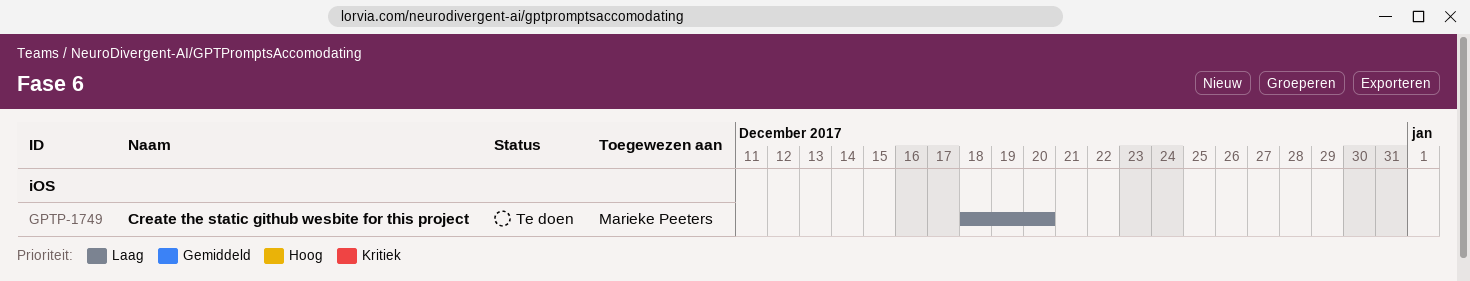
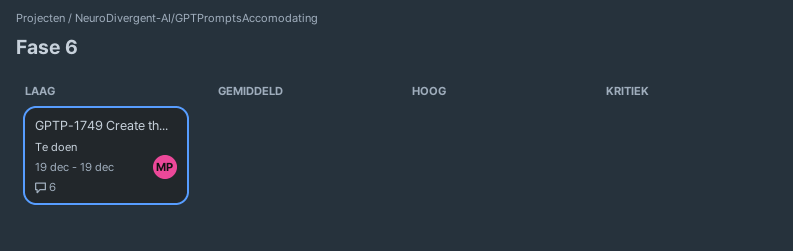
GPTP-1749, start: Dec 18 -> Dec 19
GPTP-1749, due: Dec 20 -> Dec 19

